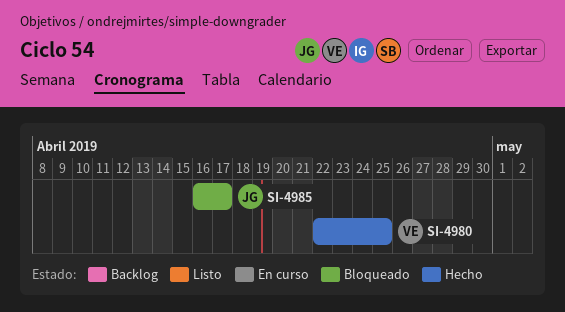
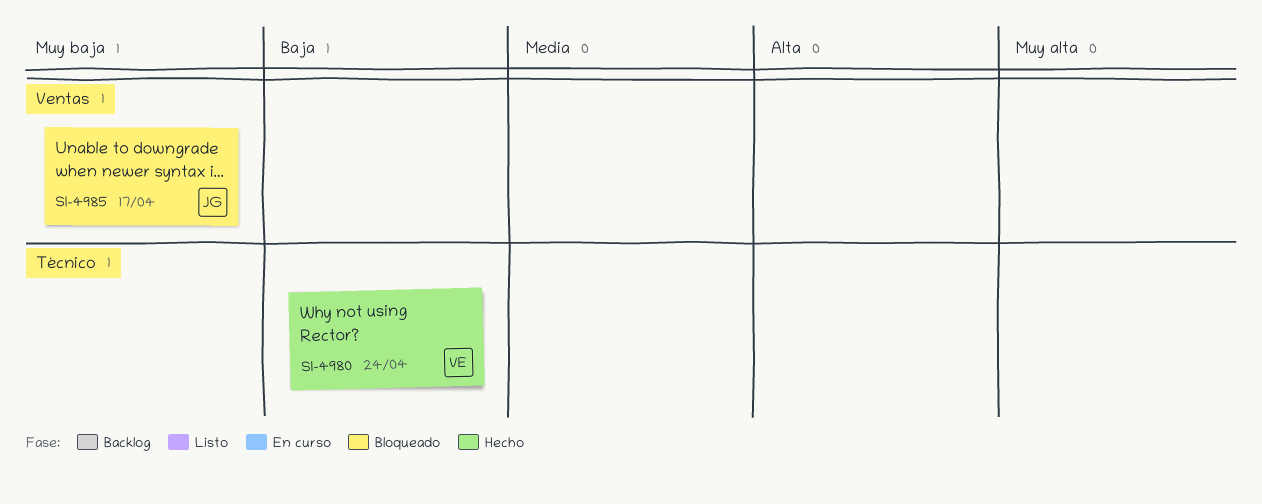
SI-4980, due: Apr 25 -> Apr 24

